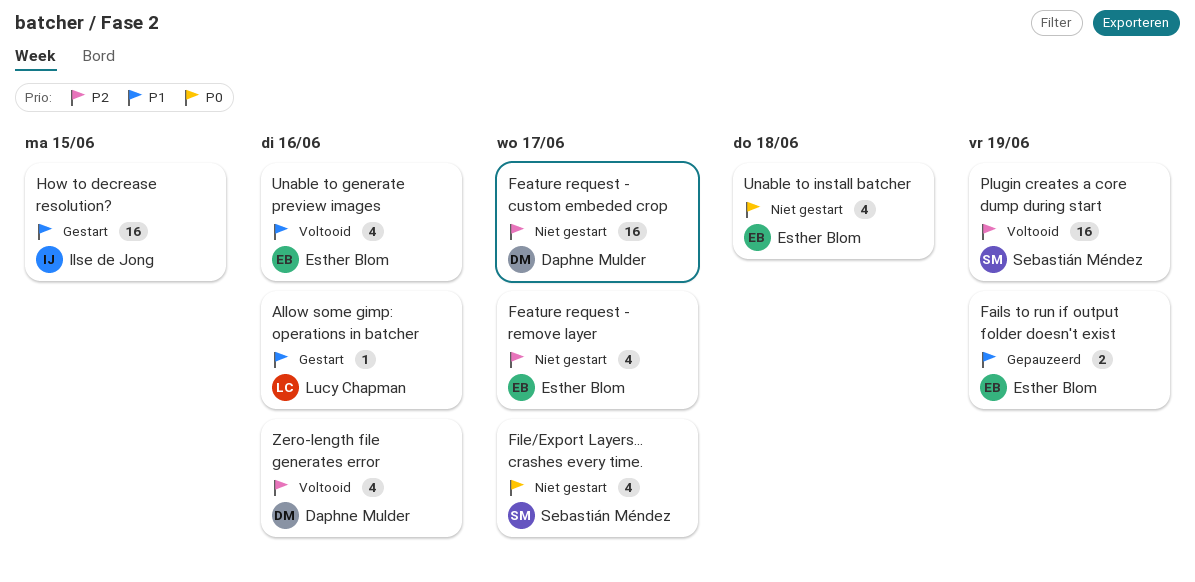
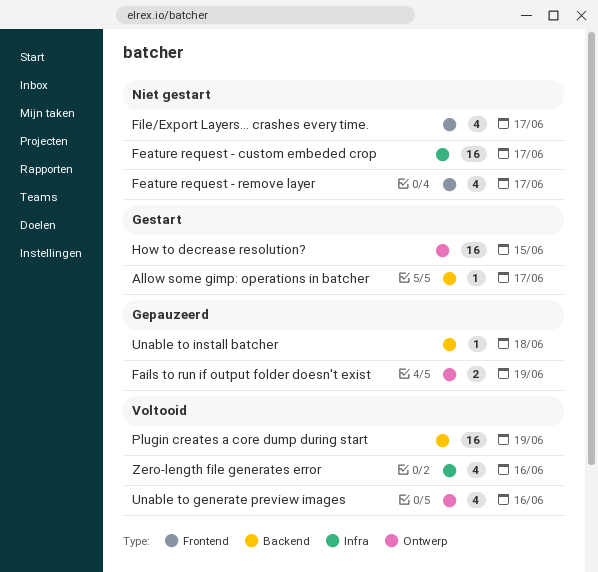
Allow some gimp: operations in batcher, due: Jun 16 -> Jun 17
Unable to install batcher, status: Niet gestart -> Gepauzeerd
Unable to install batcher, estimate: 4 -> 1

